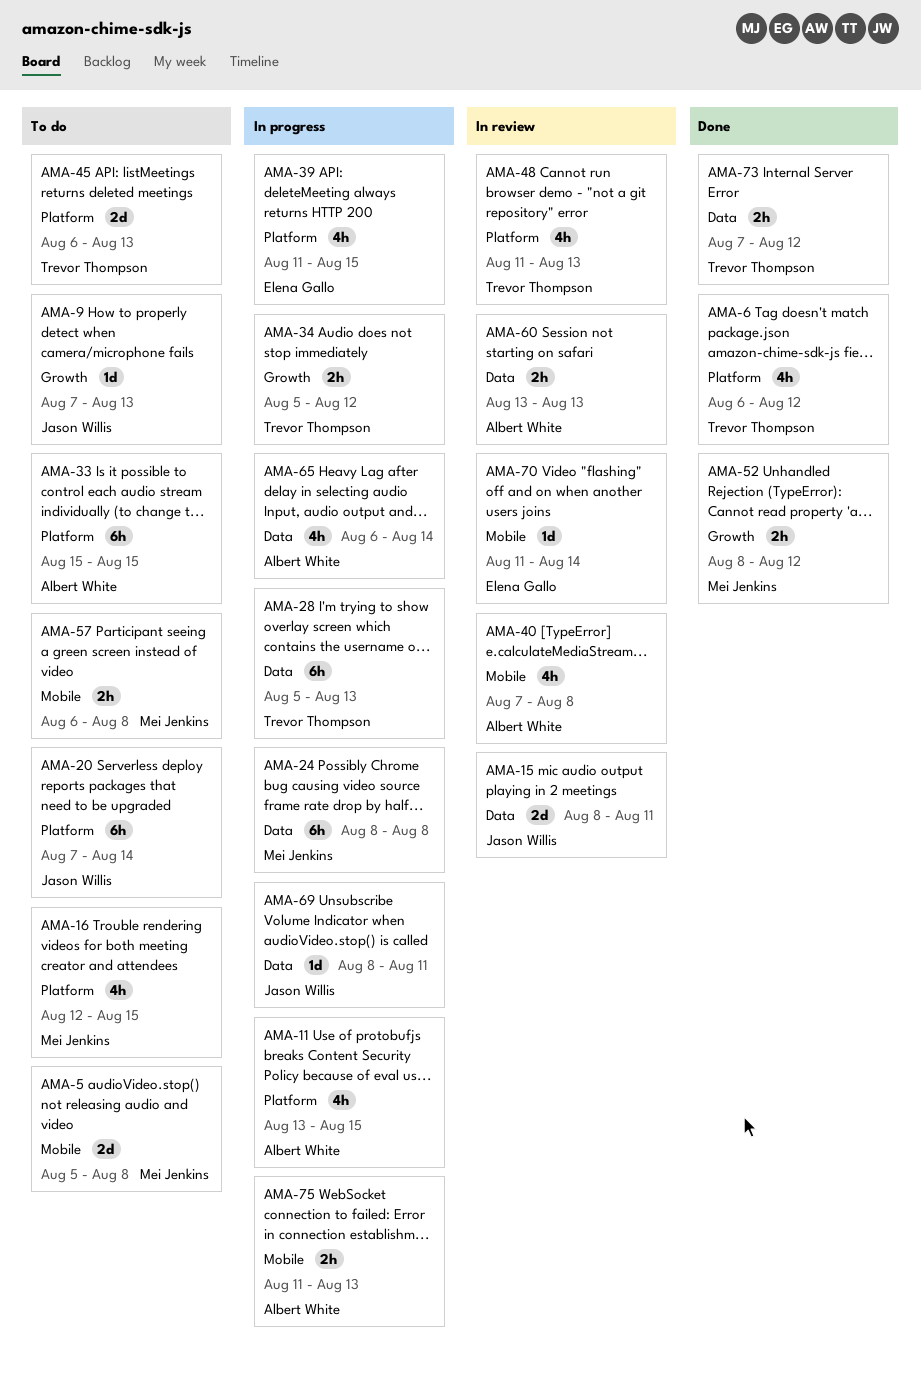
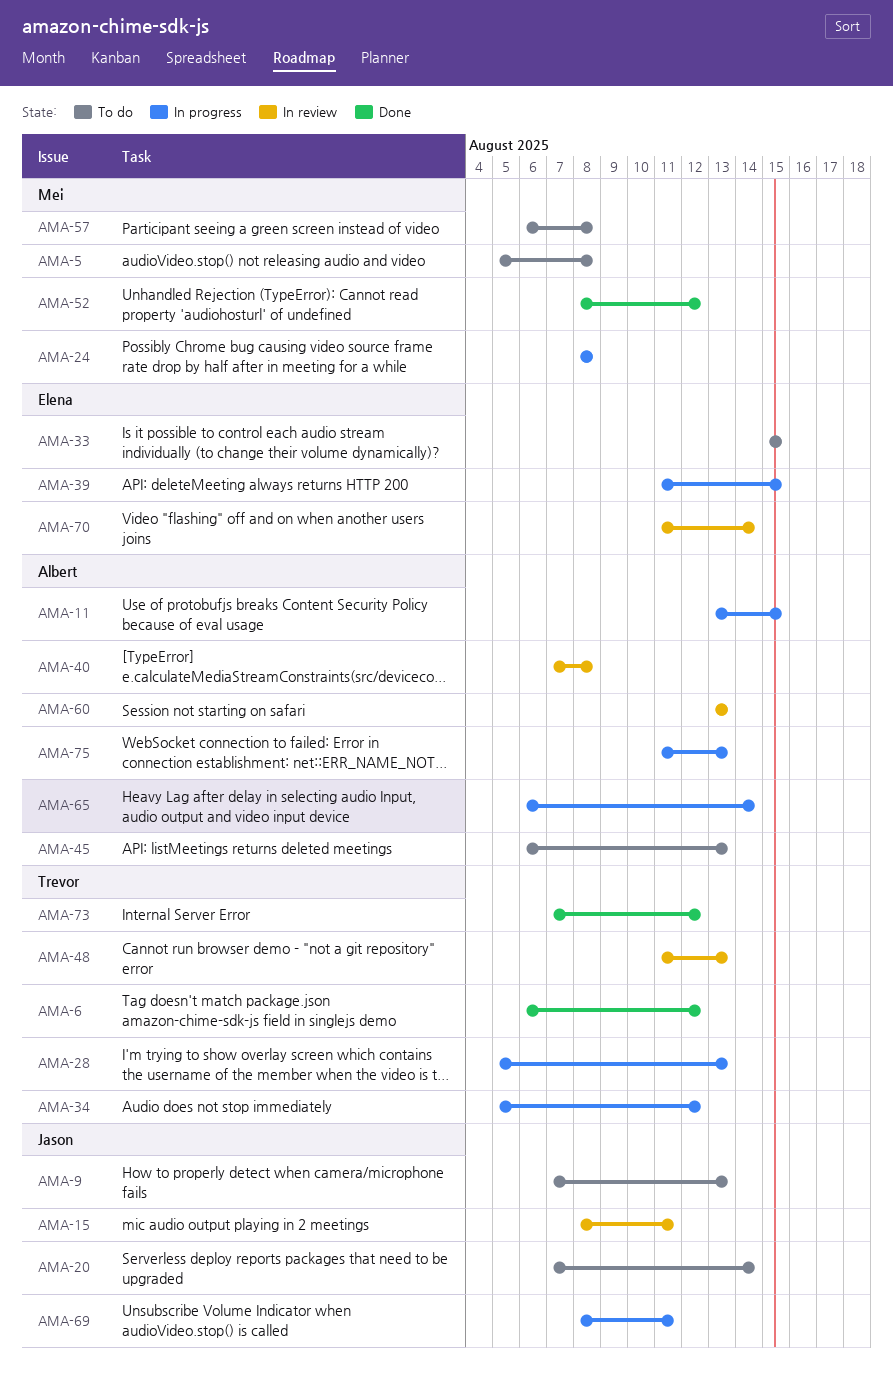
AMA-16: present -> none
AMA-33, owner: Albert White -> Elena Gallo
AMA-45, owner: Trevor Thompson -> Albert White

